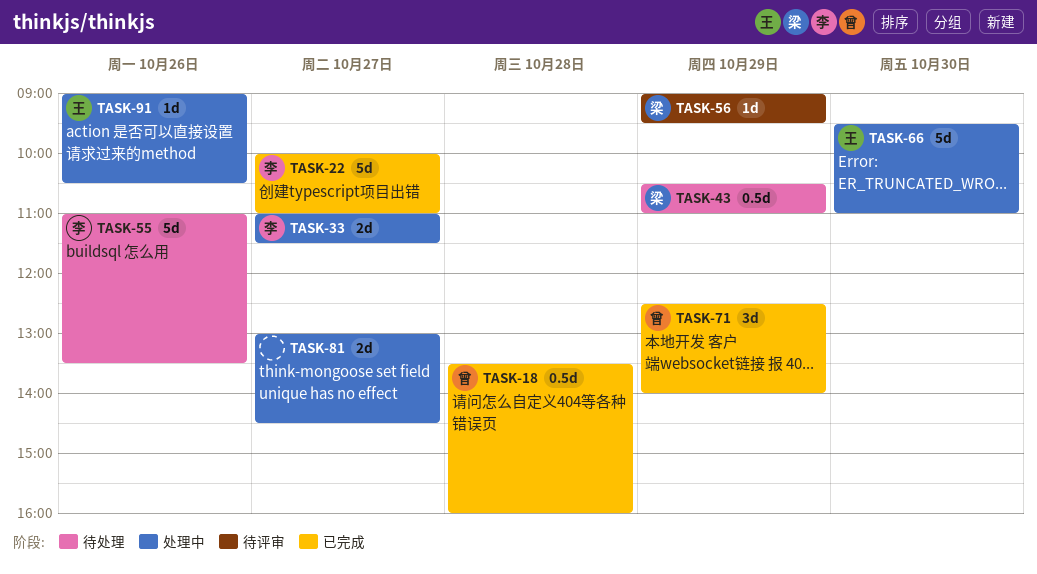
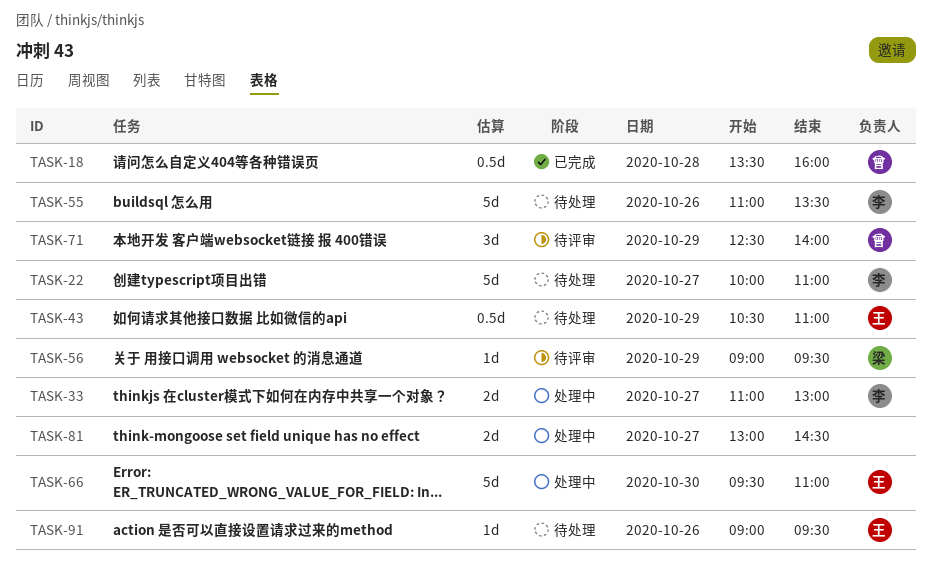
TASK-22, status: 已完成 -> 待处理
TASK-33, ends: 11:30 -> 13:00
TASK-43, owner: 梁 -> 王
TASK-71, status: 已完成 -> 待评审
TASK-91, status: 处理中 -> 待处理
TASK-91, ends: 10:30 -> 09:30

